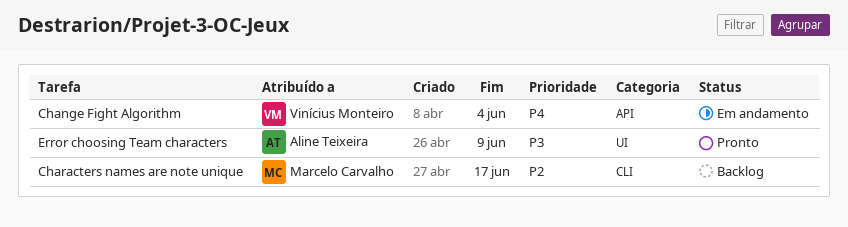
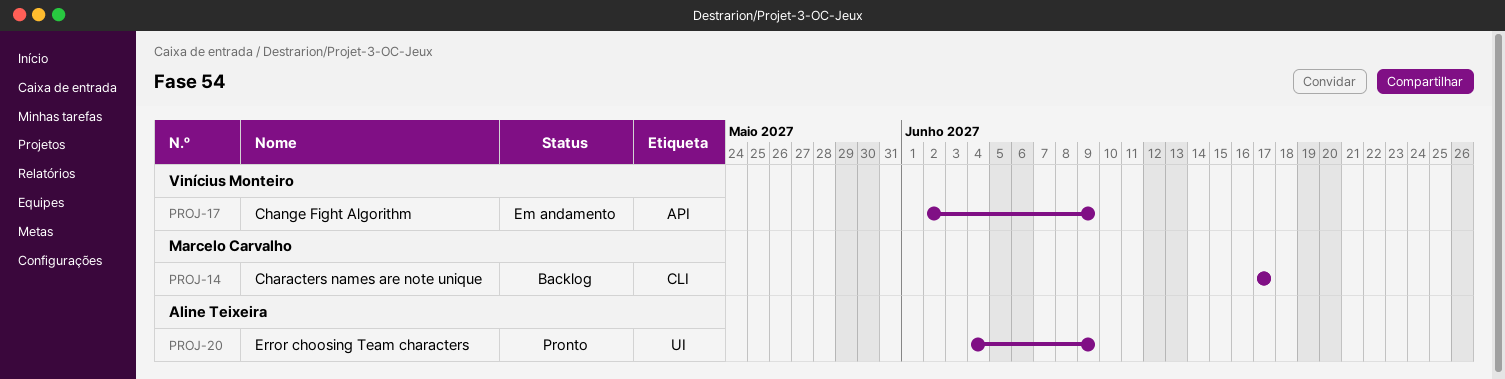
Change Fight Algorithm, due: Jun 4 -> Jun 9

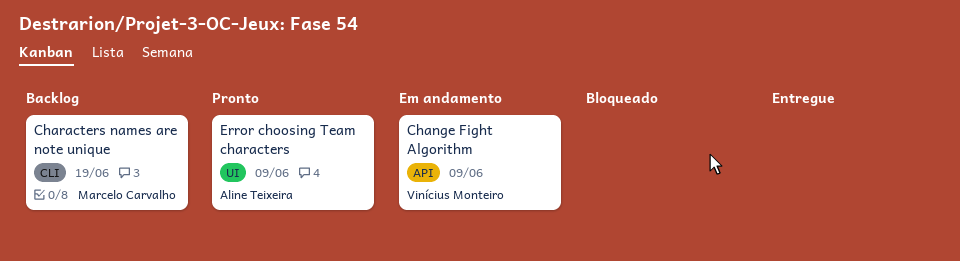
Characters names are note unique, due: Jun 17 -> Jun 19

